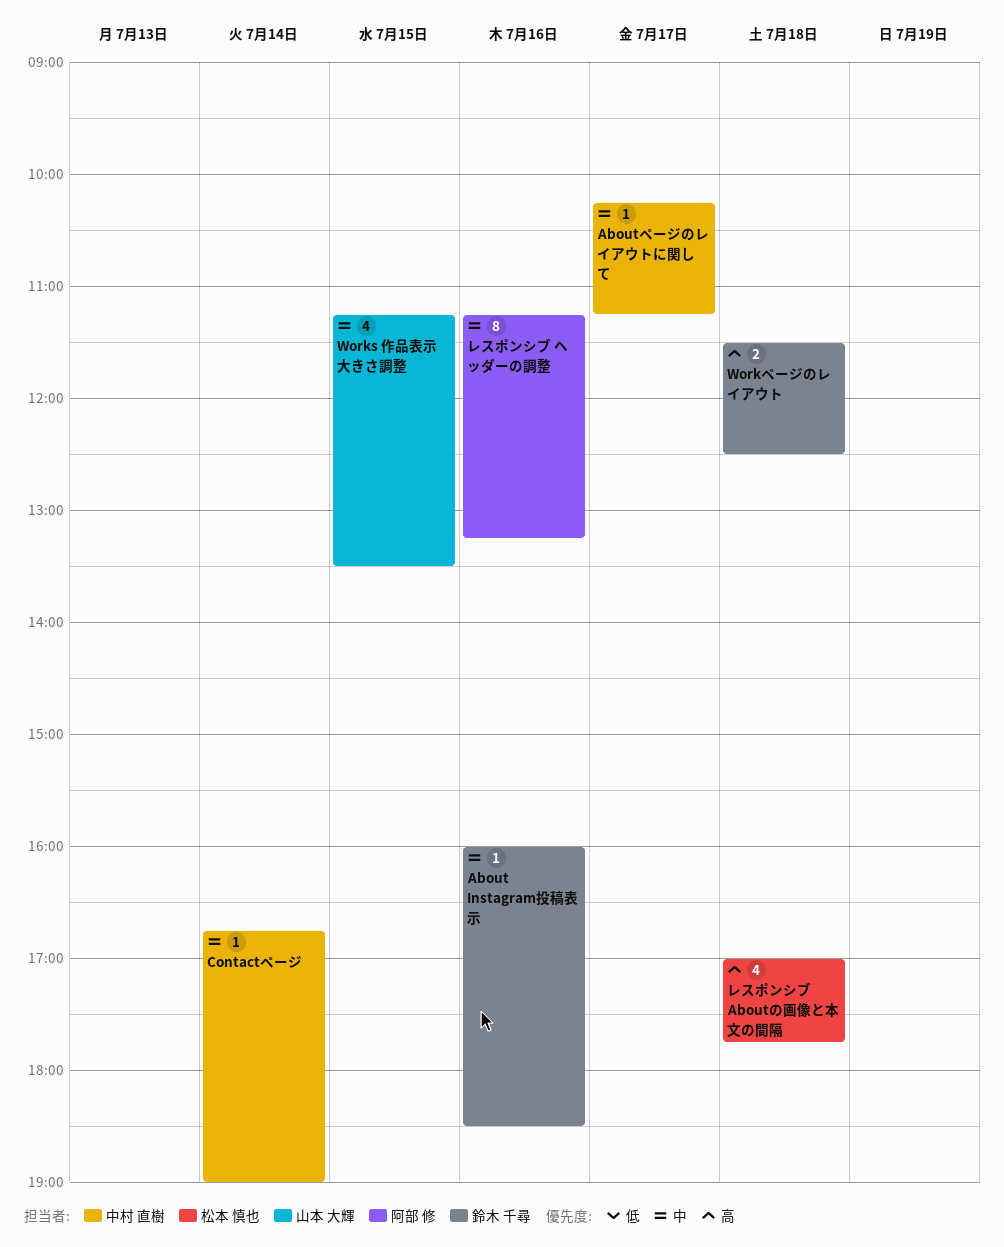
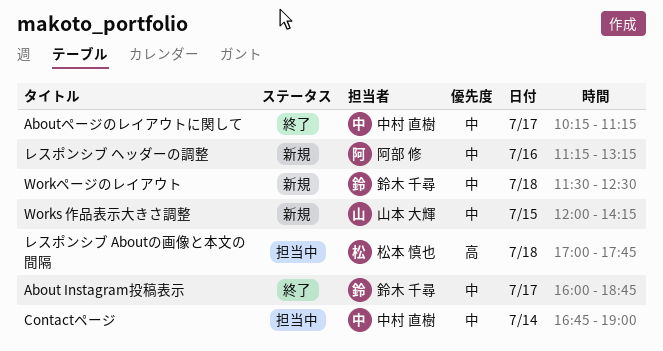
About Instagram投稿表示, day: Jul 16 -> Jul 17
About Instagram投稿表示, ends: 18:30 -> 18:45
Works 作品表示大きさ調整, begins: 11:15 -> 12:00
Works 作品表示大きさ調整, ends: 13:30 -> 14:15
Workページのレイアウト, priority: 高 -> 中

